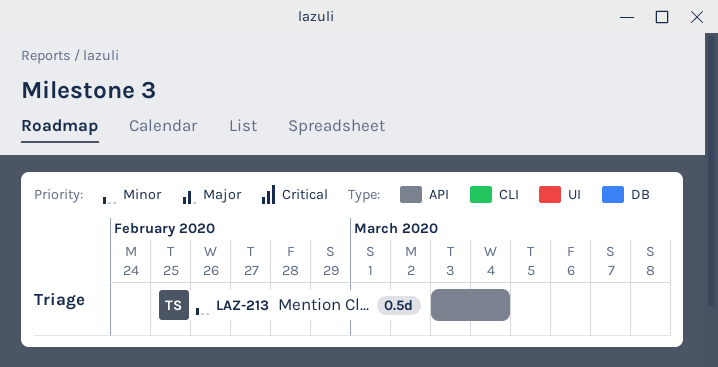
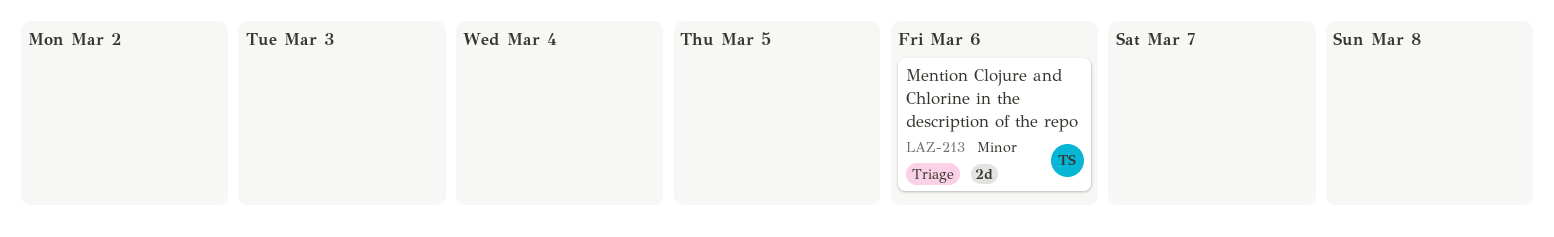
LAZ-213, estimate: 0.5d -> 2d
LAZ-213, due: Mar 4 -> Mar 6

